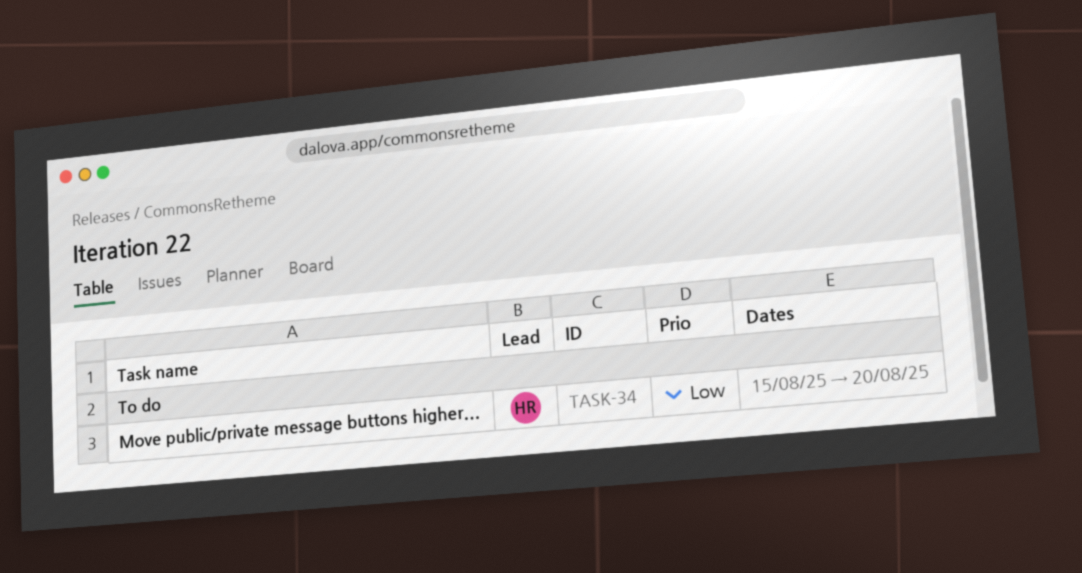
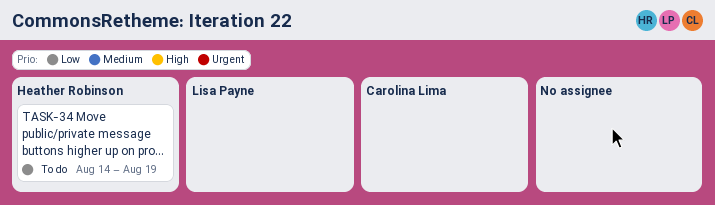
TASK-34, start: Aug 15 -> Aug 14
TASK-34, due: Aug 20 -> Aug 19

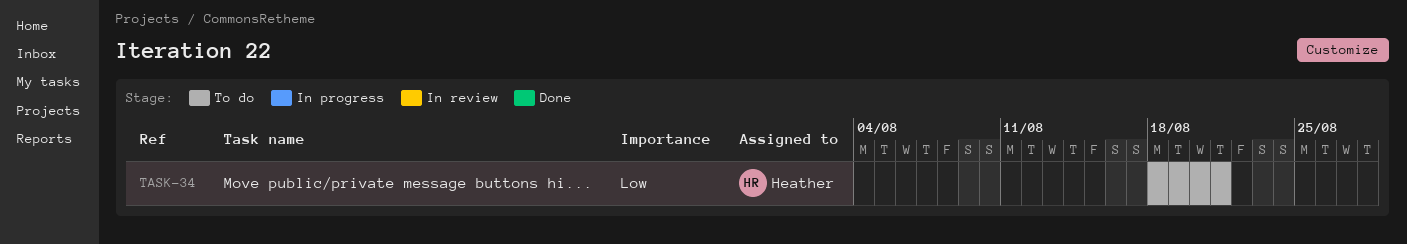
TASK-34, start: Aug 14 -> Aug 18
TASK-34, due: Aug 19 -> Aug 21

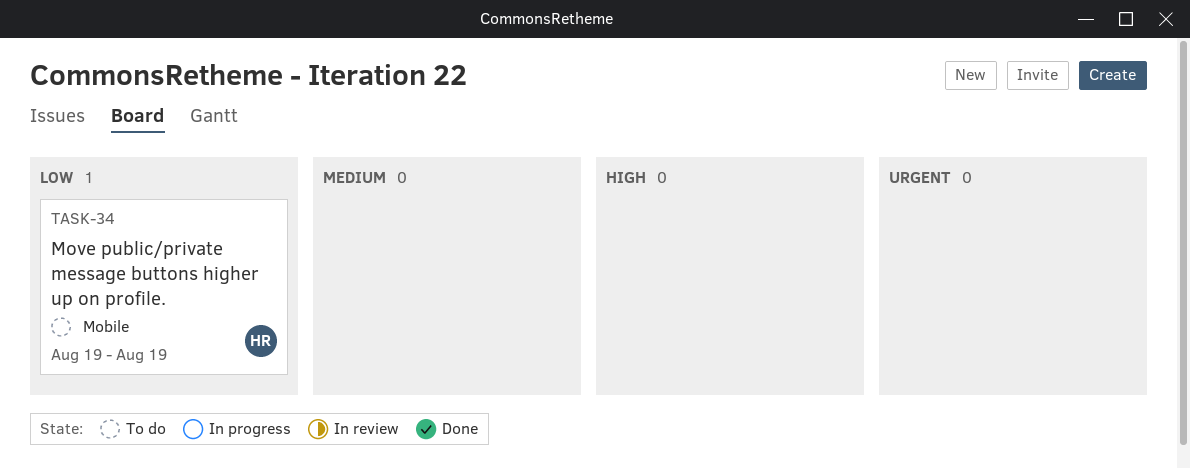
TASK-34, start: Aug 18 -> Aug 19
TASK-34, due: Aug 21 -> Aug 19

